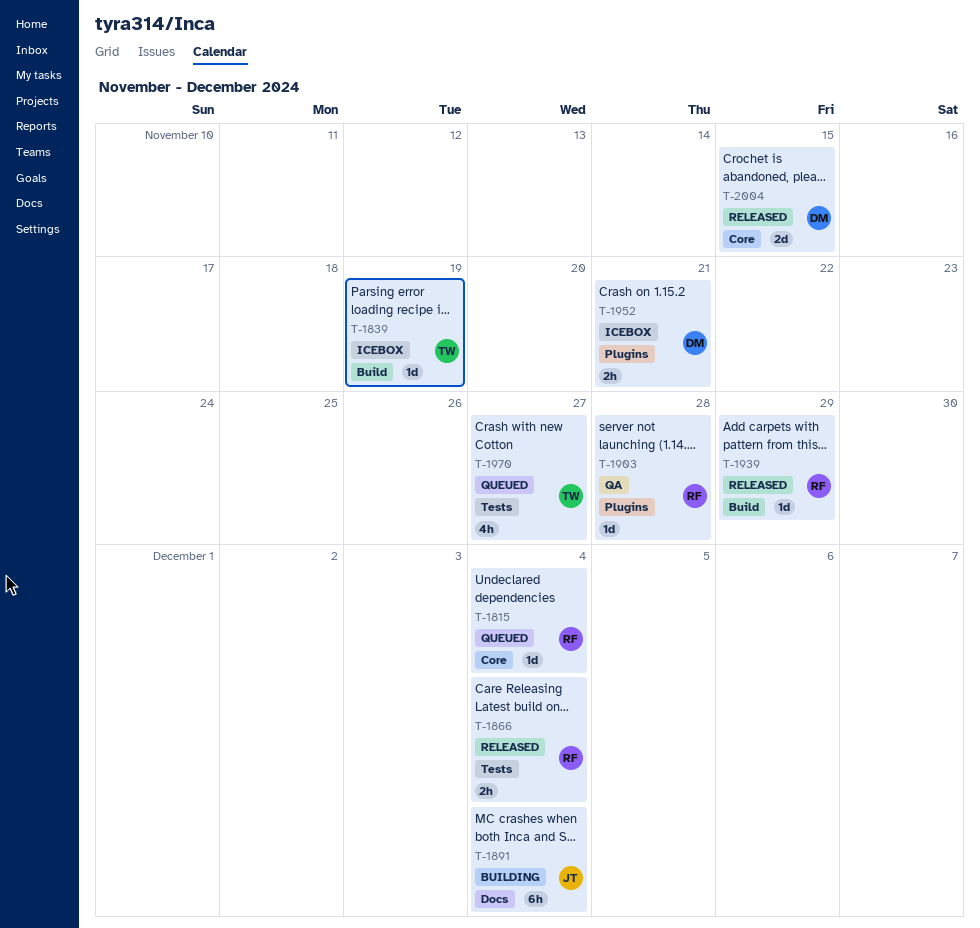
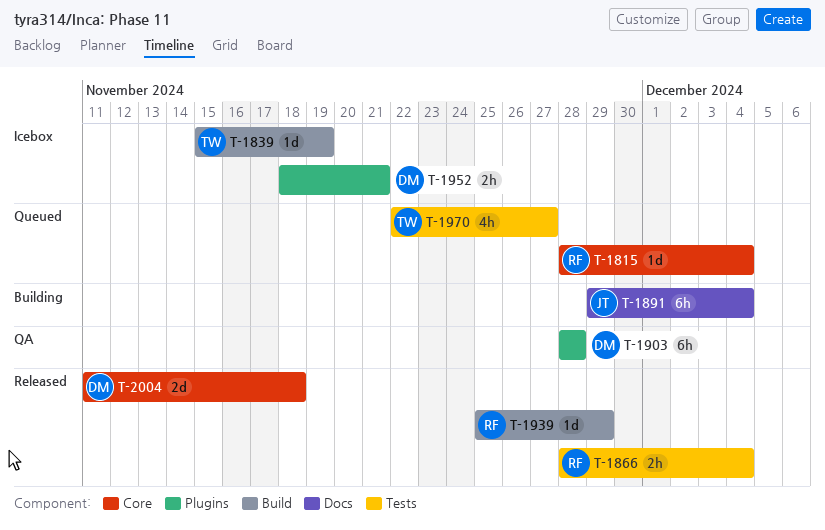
T-1903, owner: RF -> DM
T-1903, estimate: 1d -> 6h
T-2004, due: Nov 15 -> Nov 18

